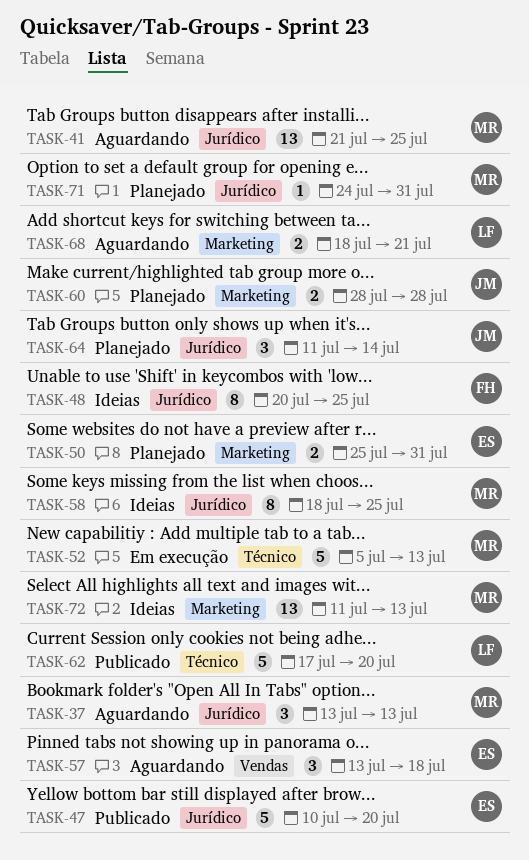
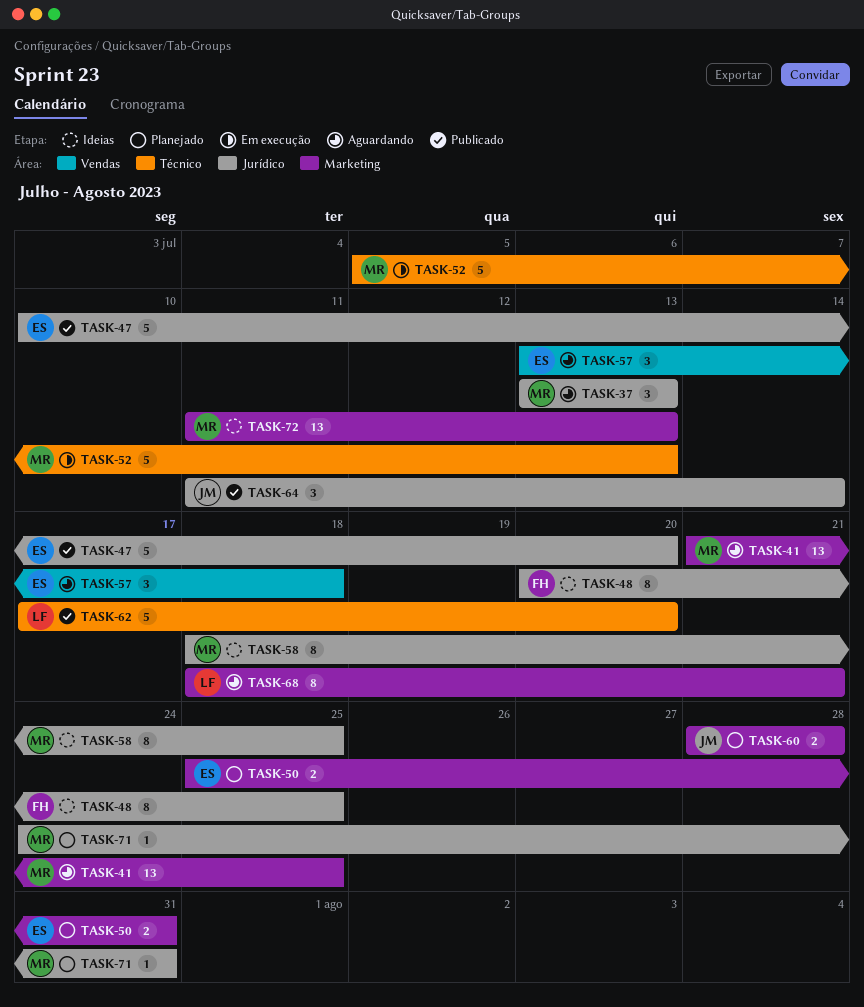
TASK-41, label: Jurídico -> Marketing
TASK-64, status: Planejado -> Publicado
TASK-68, estimate: 2 -> 8

